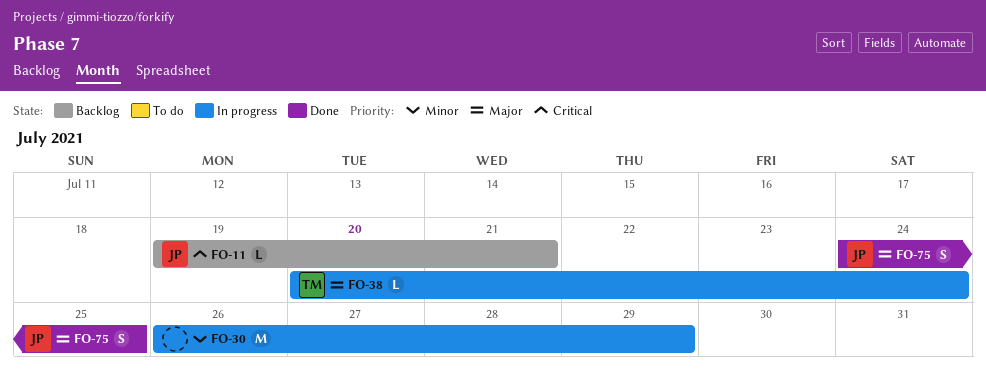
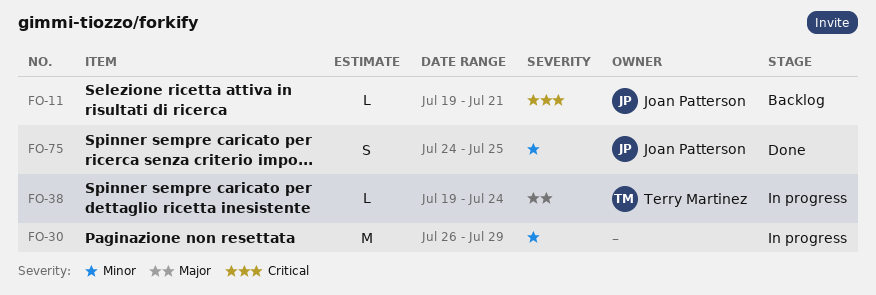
FO-38, start: Jul 20 -> Jul 19
FO-75, priority: Major -> Minor

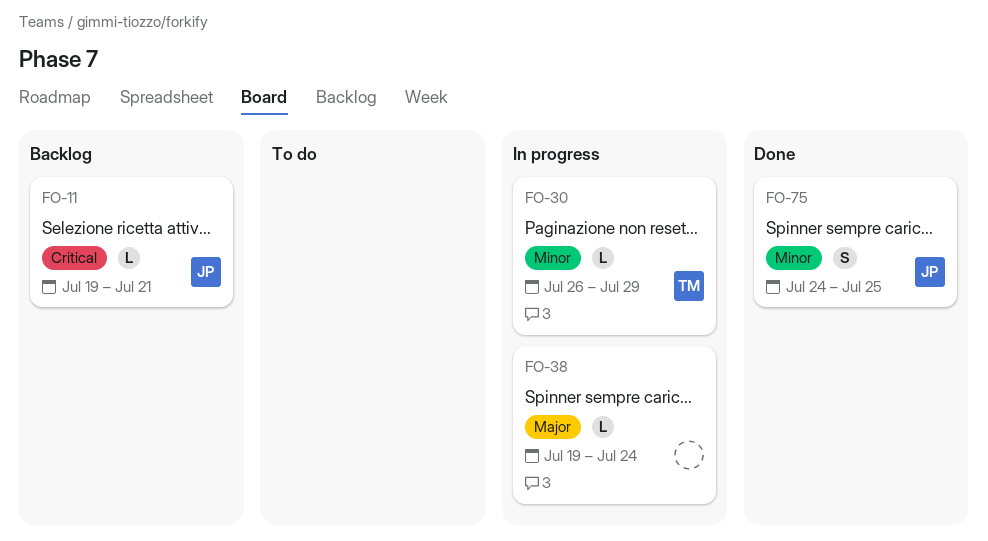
FO-30, owner: none -> Terry Martinez
FO-30, estimate: M -> L
FO-38, owner: Terry Martinez -> none

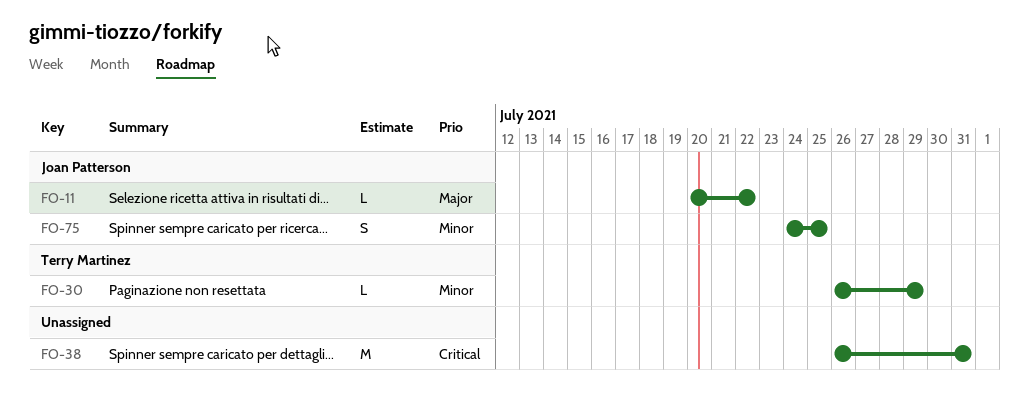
FO-11, priority: Critical -> Major
FO-11, start: Jul 19 -> Jul 20
FO-11, due: Jul 21 -> Jul 22
FO-38, priority: Major -> Critical
FO-38, estimate: L -> M
FO-38, start: Jul 19 -> Jul 26
FO-38, due: Jul 24 -> Jul 31

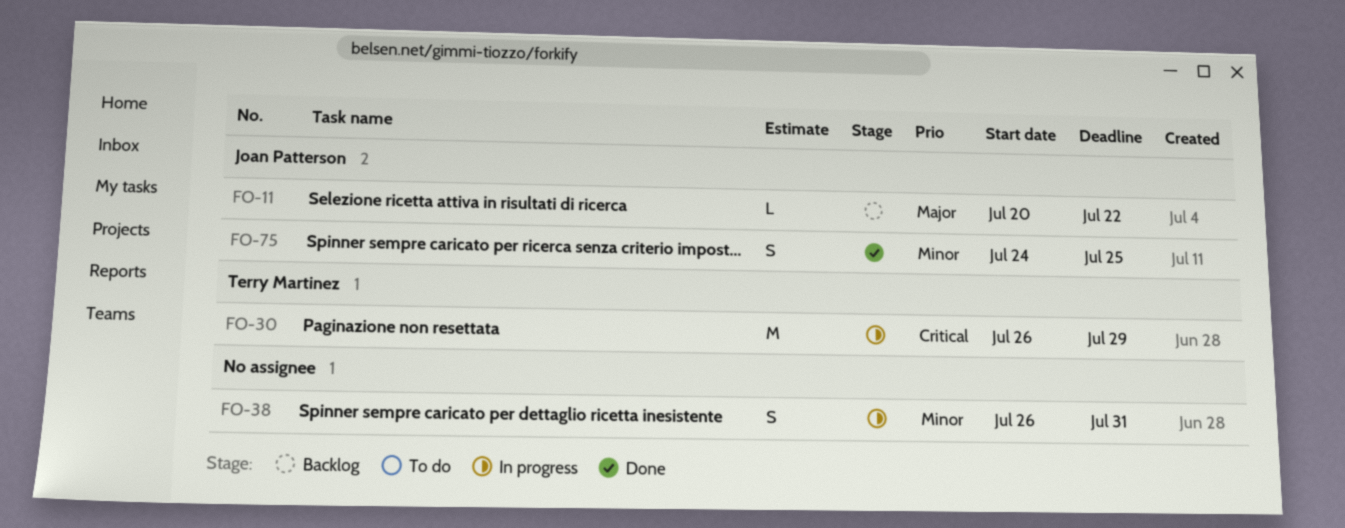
FO-30, priority: Minor -> Critical
FO-30, estimate: L -> M
FO-38, priority: Critical -> Minor
FO-38, estimate: M -> S

